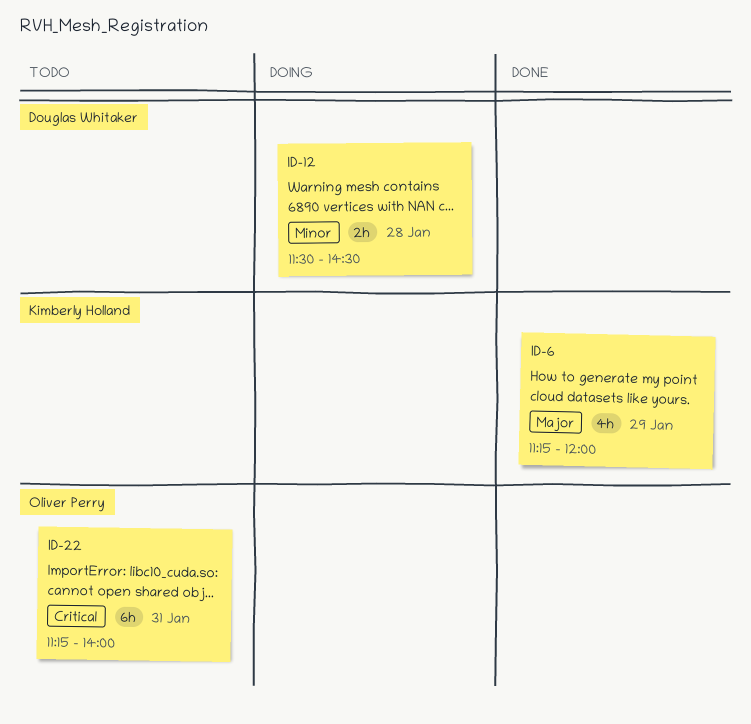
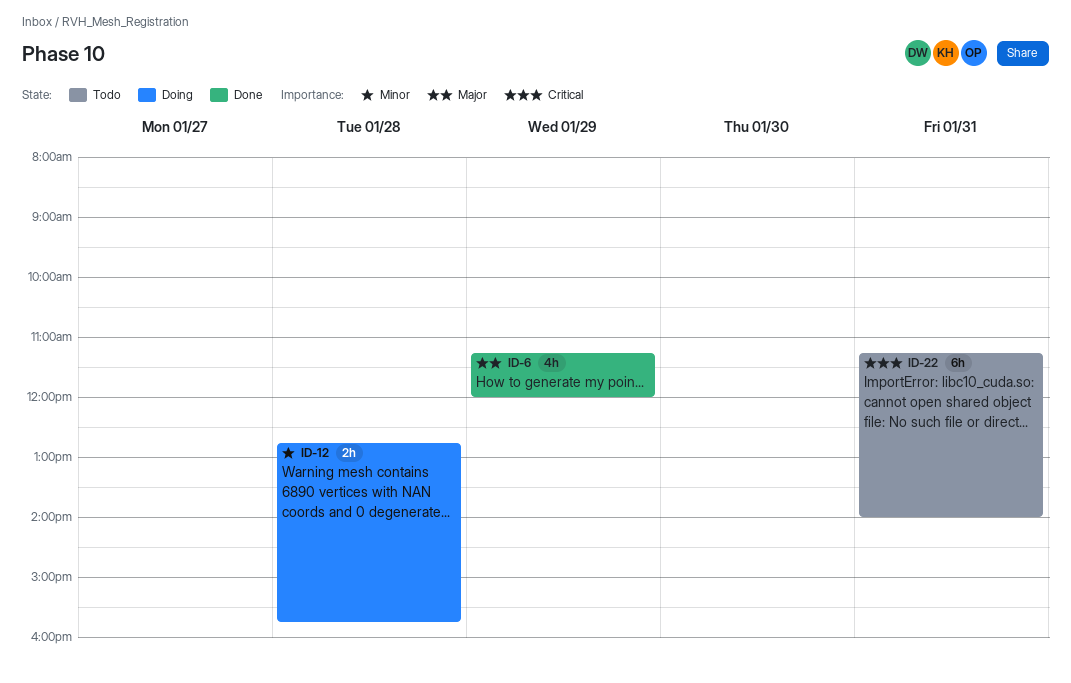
ID-12, begins: 11:30 -> 12:45
ID-12, ends: 14:30 -> 15:45

